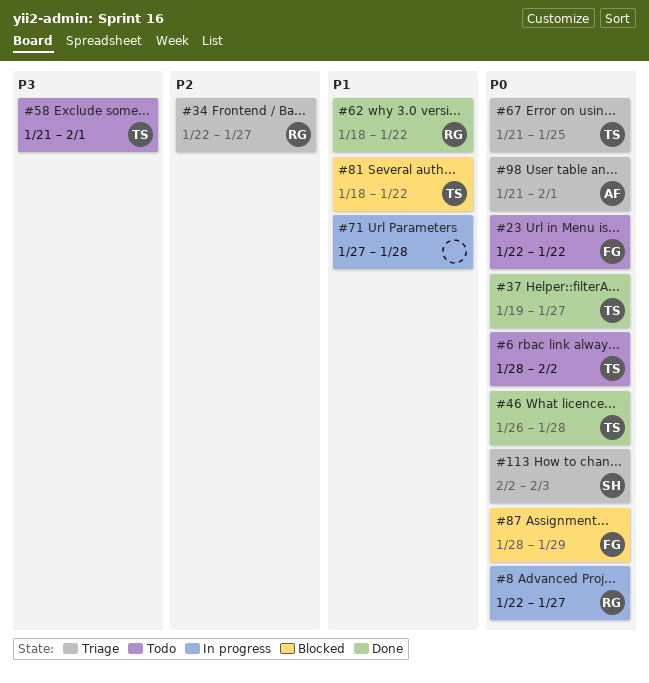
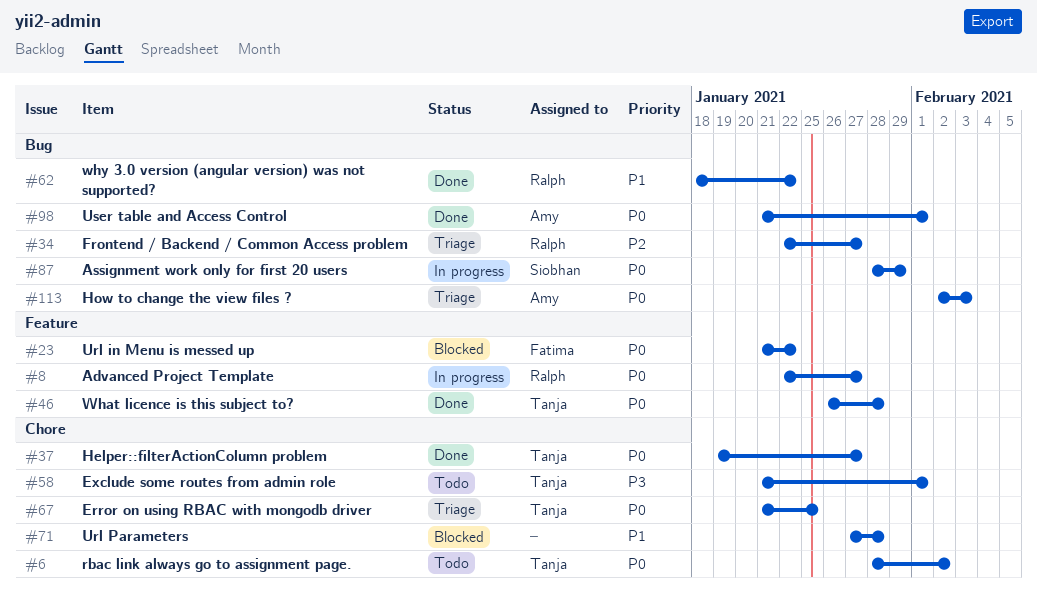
#23, status: Todo -> Blocked
#23, start: Jan 22 -> Jan 21
#71, status: In progress -> Blocked
#81: present -> none
#87, status: Blocked -> In progress
#87, owner: Fatima -> Siobhan
#98, status: Triage -> Done
#113, owner: Siobhan -> Amy

